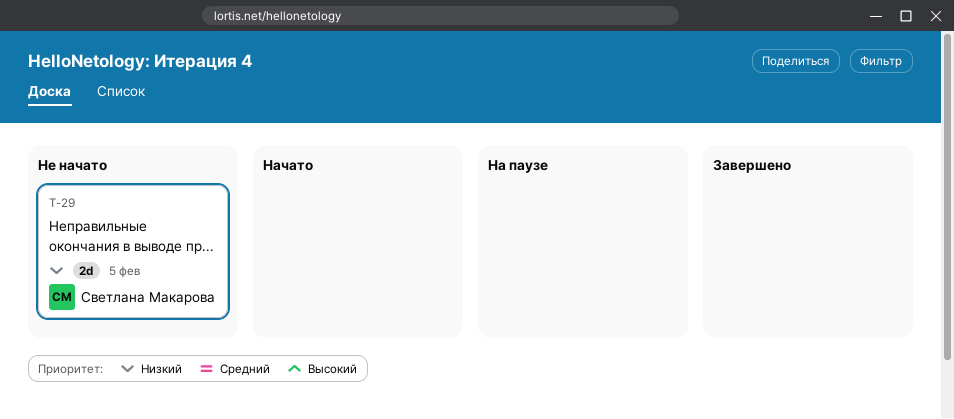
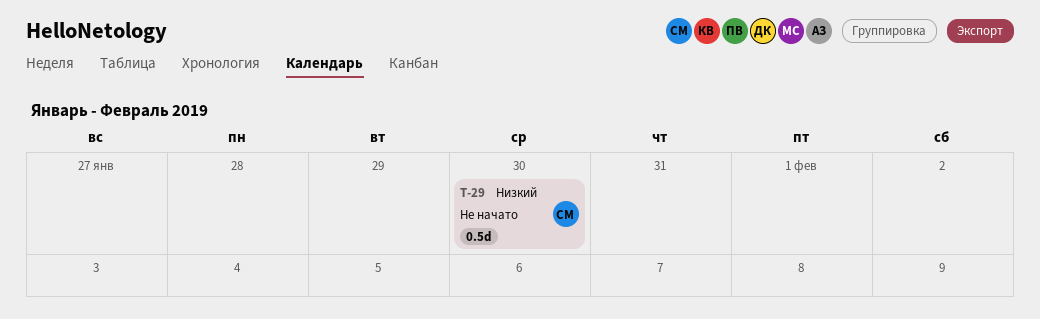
T-29, estimate: 2d -> 0.5d
T-29, due: Feb 5 -> Jan 30

